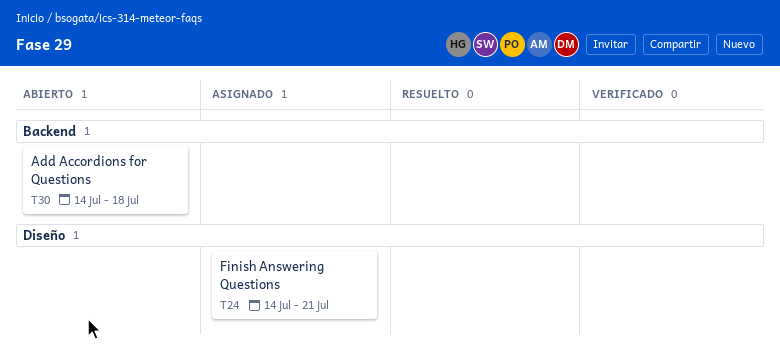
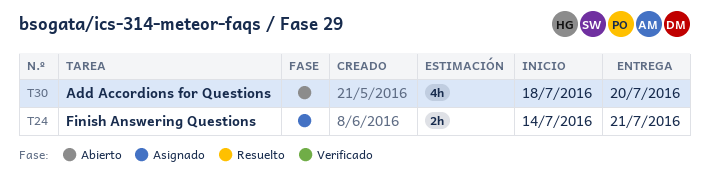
T30, start: Jul 14 -> Jul 18
T30, due: Jul 18 -> Jul 20

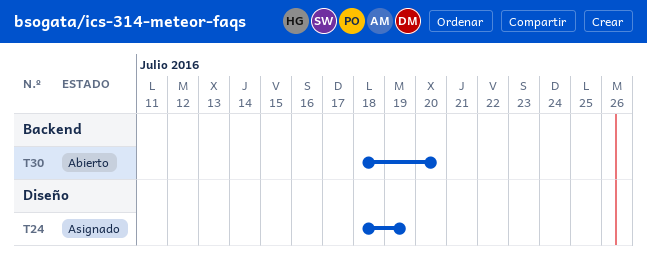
T24, start: Jul 14 -> Jul 18
T24, due: Jul 21 -> Jul 19

